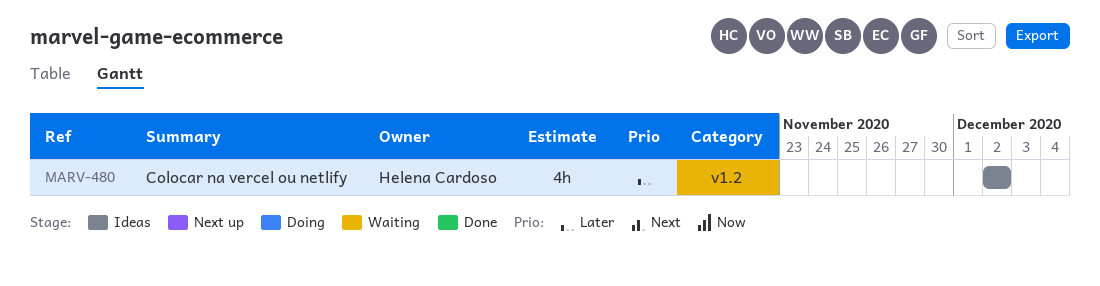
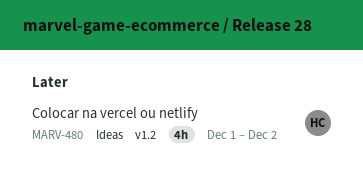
MARV-480, start: Dec 2 -> Dec 1

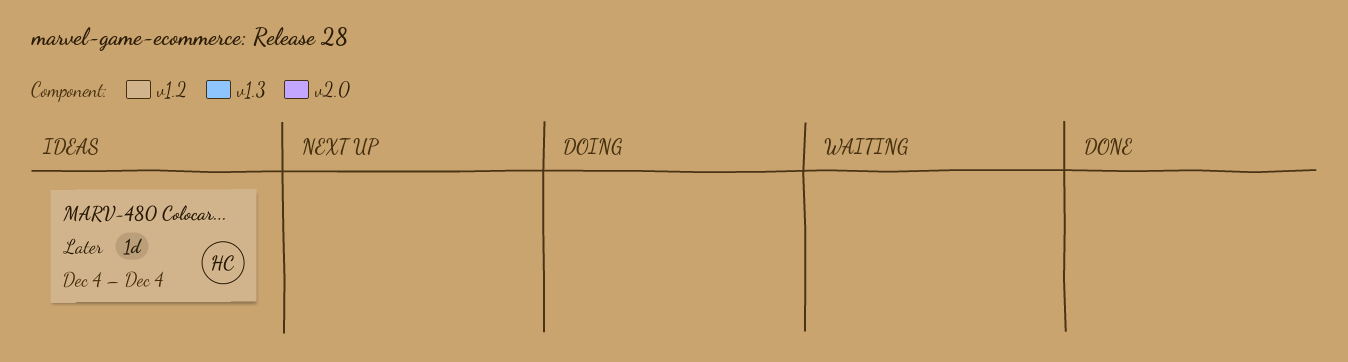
MARV-480, estimate: 4h -> 1d
MARV-480, start: Dec 1 -> Dec 4
MARV-480, due: Dec 2 -> Dec 4

